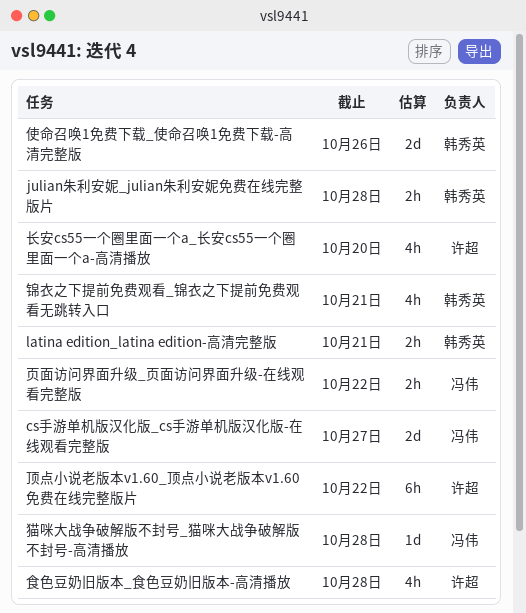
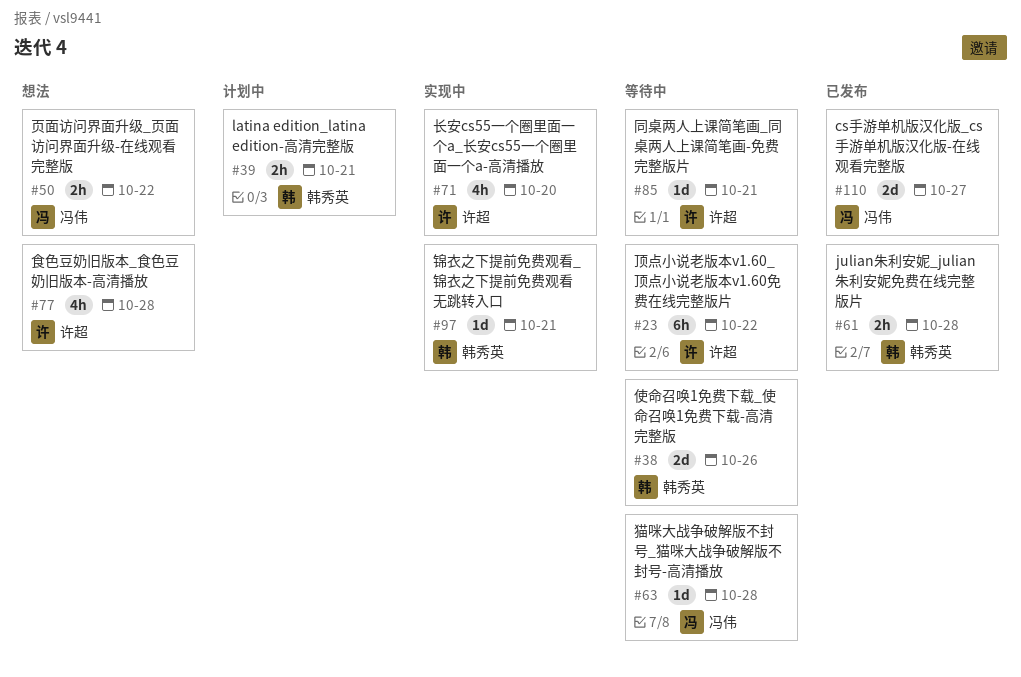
同桌两人上课简笔画_同桌两人上课简笔画-免费完整版片: none -> present
锦衣之下提前免费观看_锦衣之下提前免费观看无跳转入口, estimate: 4h -> 1d

